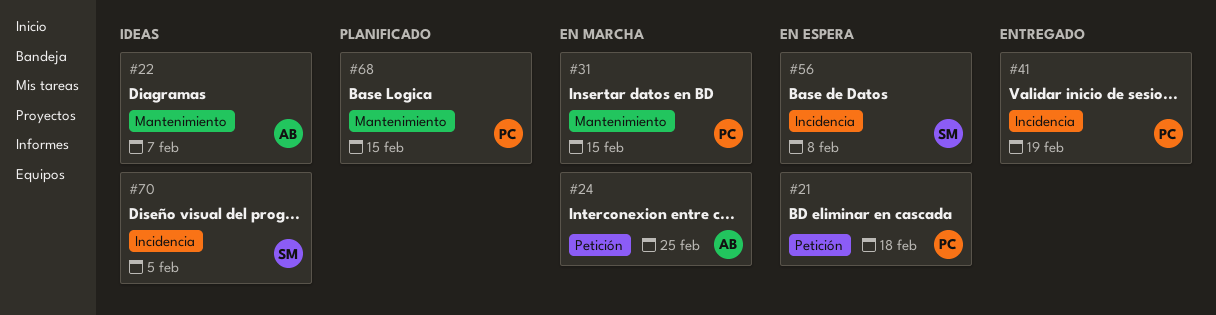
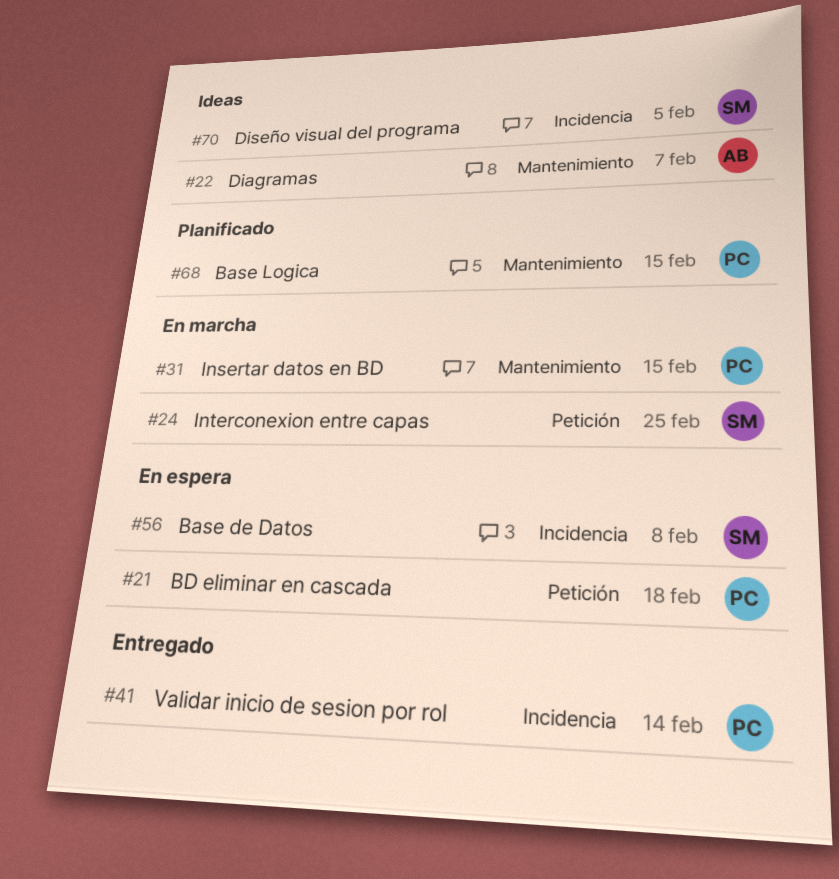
#24, owner: AB -> SM
#41, due: Feb 19 -> Feb 14

